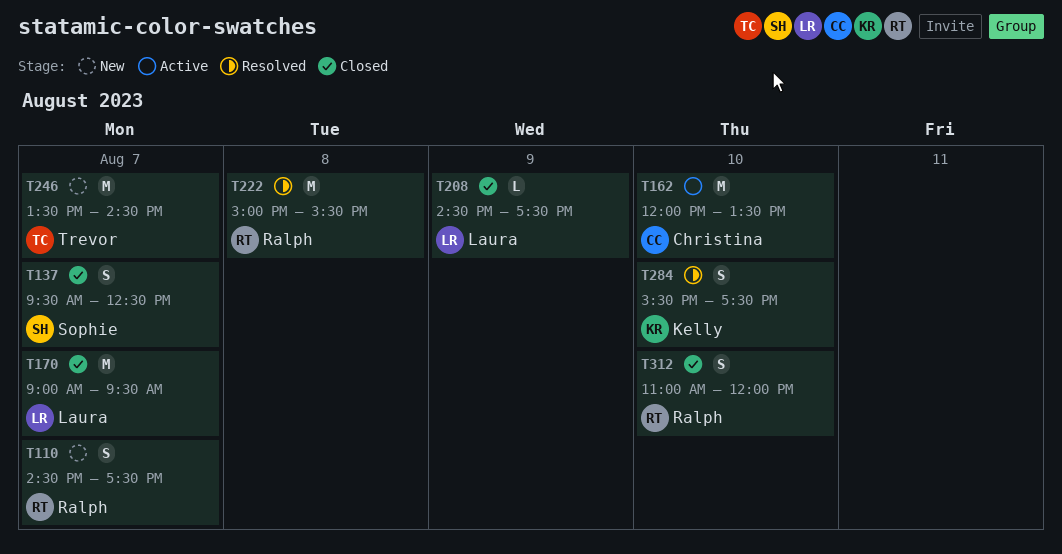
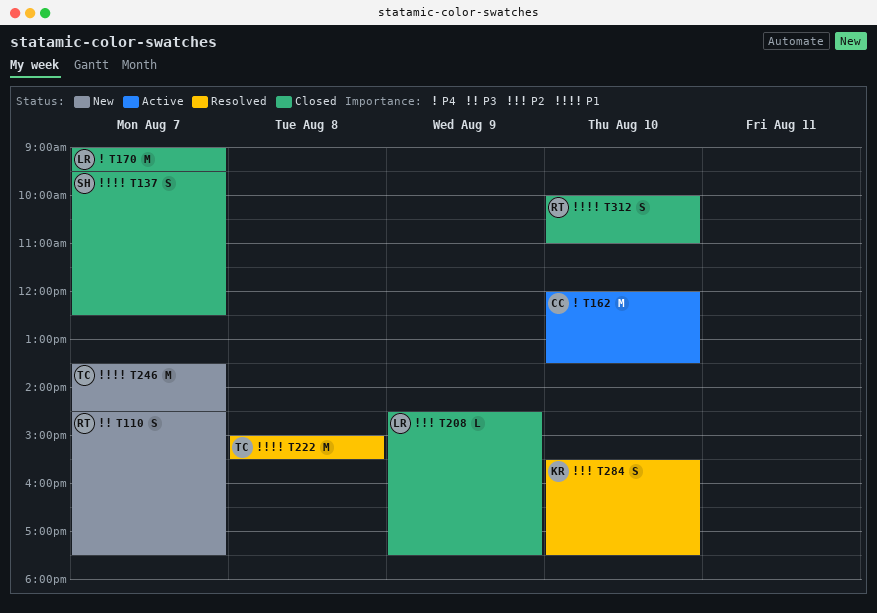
T222, owner: Ralph -> Trevor
T312, begins: 11:00 -> 10:00
T312, ends: 12:00 -> 11:00

